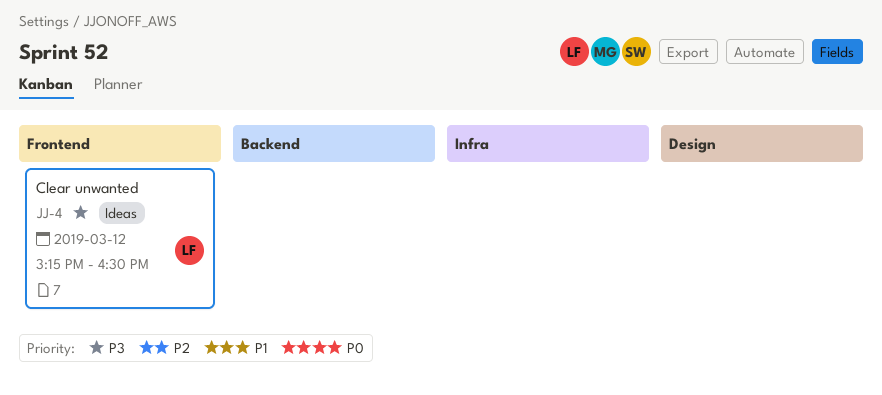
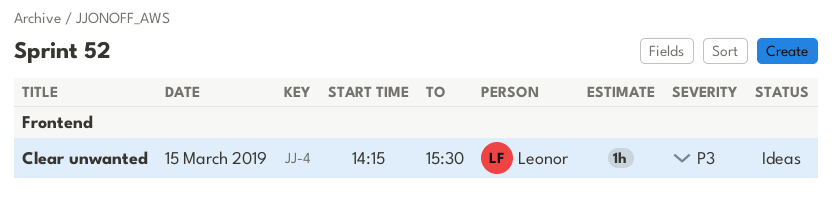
JJ-4, day: Mar 12 -> Mar 15
JJ-4, begins: 15:15 -> 14:15
JJ-4, ends: 16:30 -> 15:30

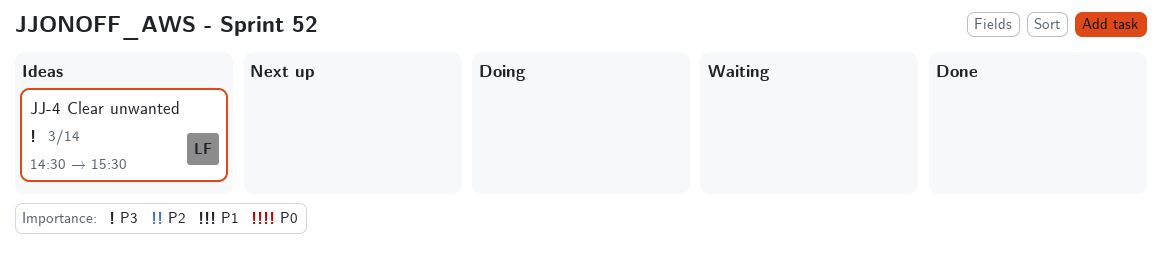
JJ-4, day: Mar 15 -> Mar 14
JJ-4, begins: 14:15 -> 14:30

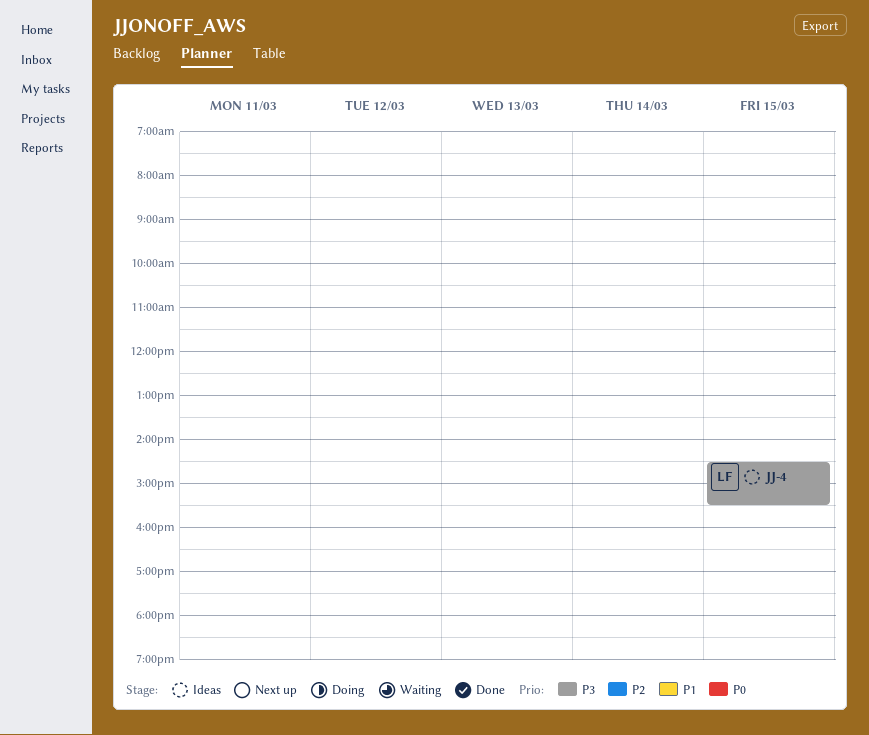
JJ-4, day: Mar 14 -> Mar 15

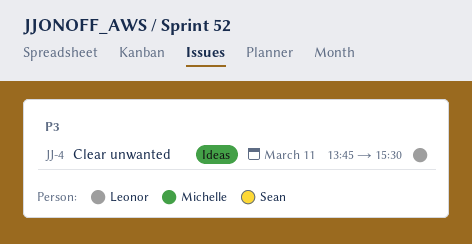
JJ-4, day: Mar 15 -> Mar 11
JJ-4, begins: 14:30 -> 13:45

